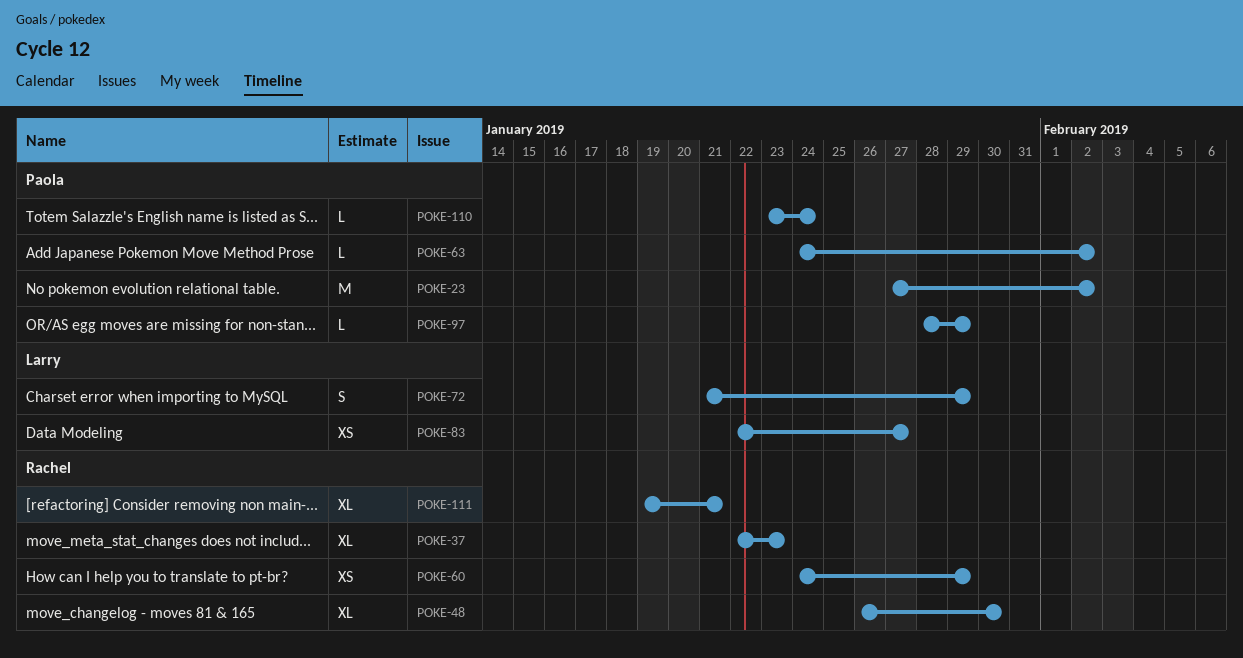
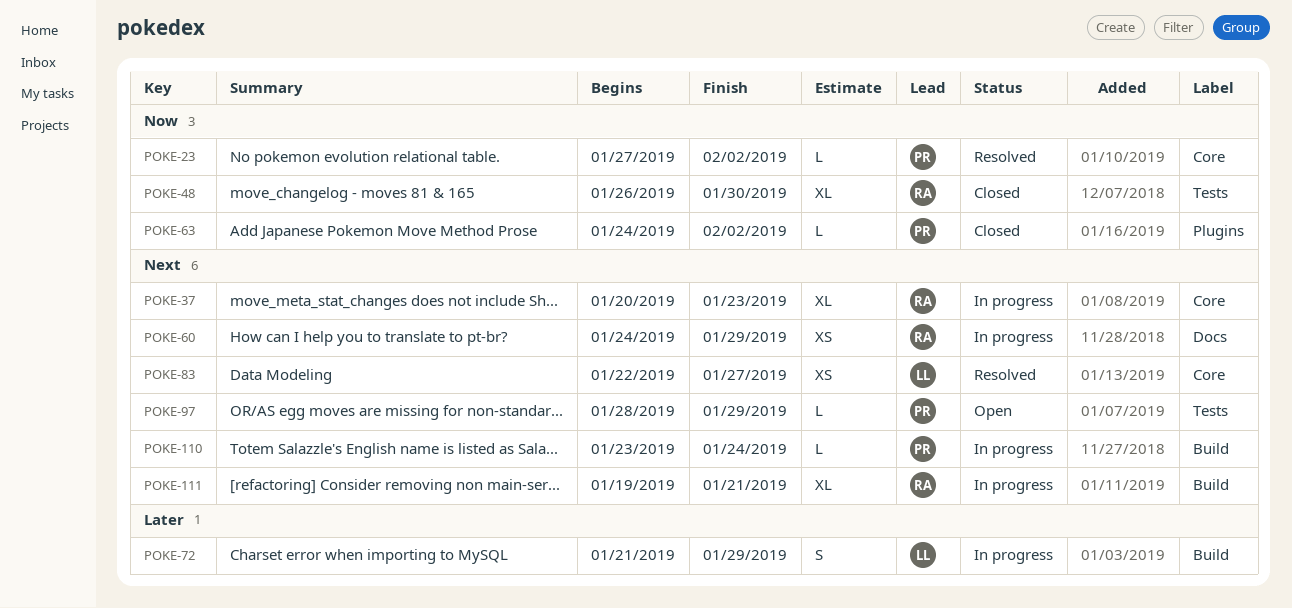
POKE-23, estimate: M -> L
POKE-37, start: Jan 22 -> Jan 20

